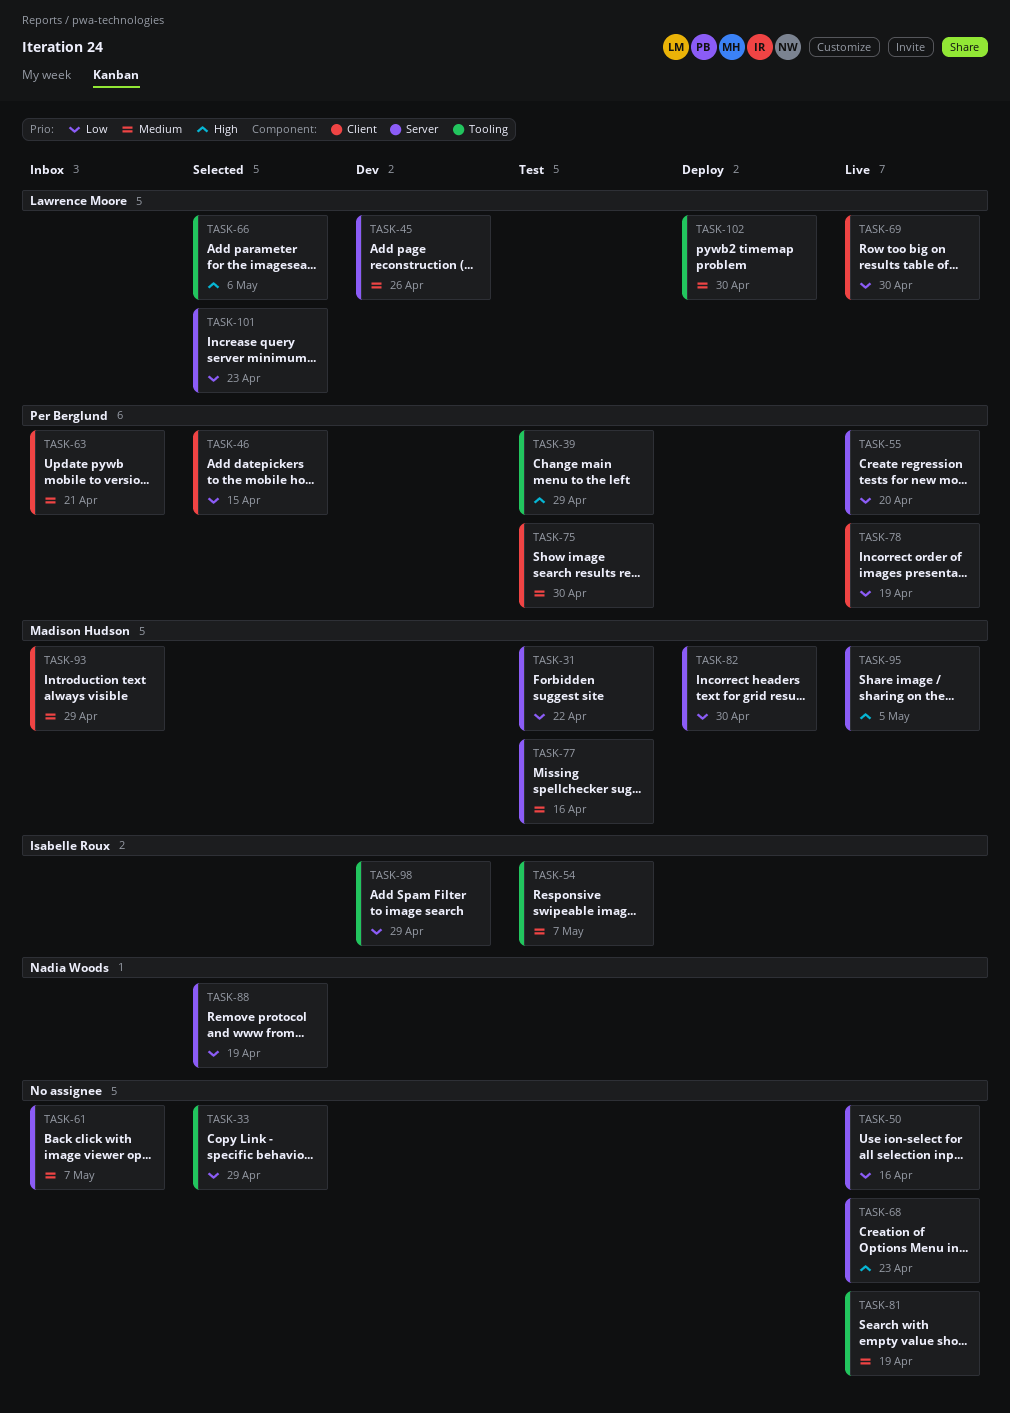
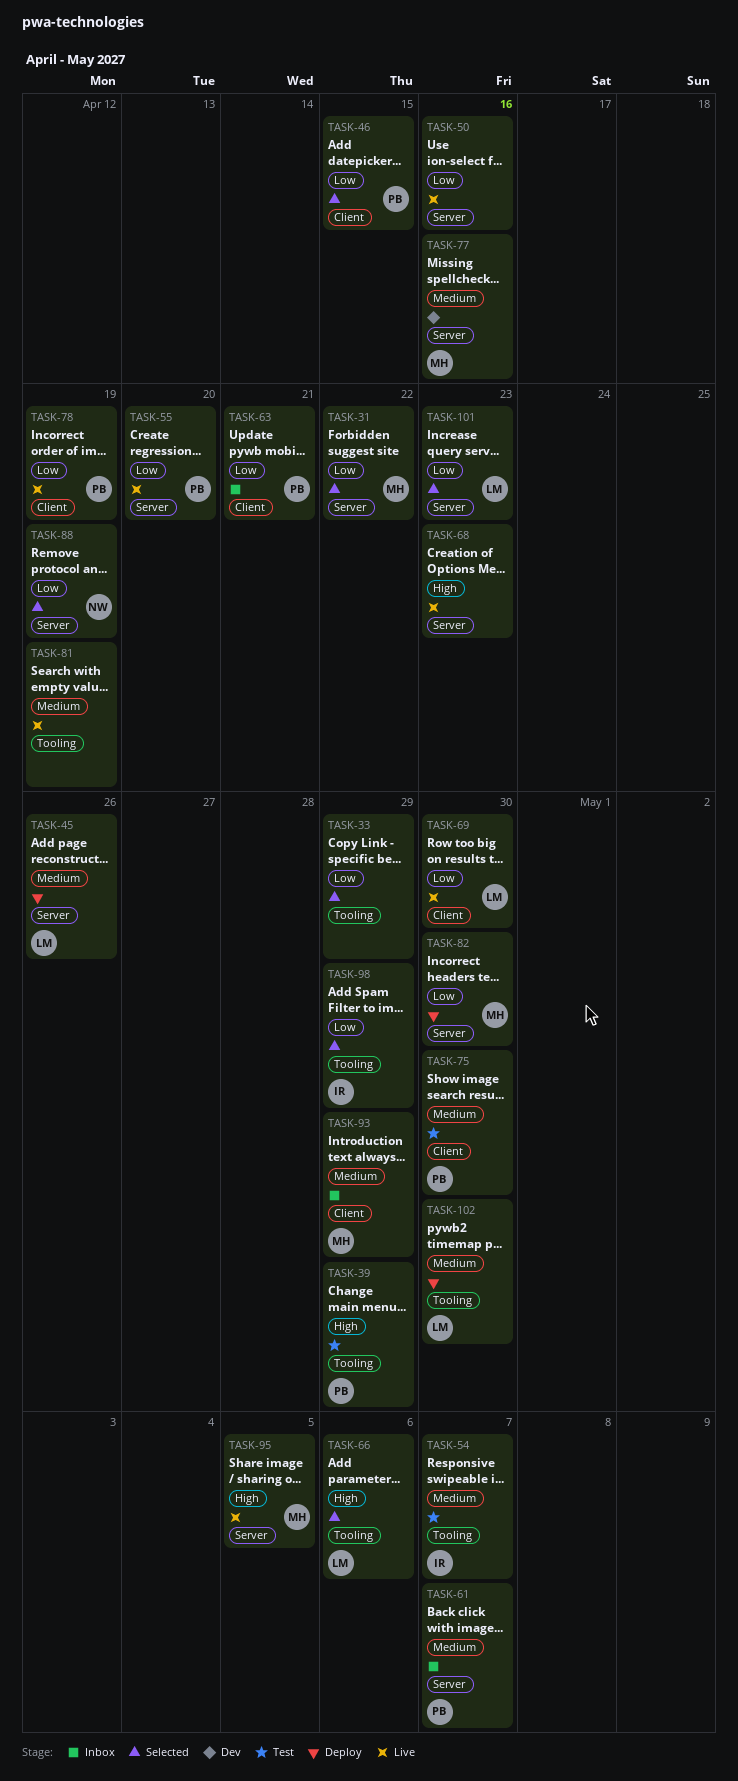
TASK-31, status: Test -> Selected
TASK-45, status: Dev -> Deploy
TASK-61, owner: none -> Per Berglund
TASK-63, priority: Medium -> Low
TASK-77, status: Test -> Dev
TASK-98, status: Dev -> Selected

